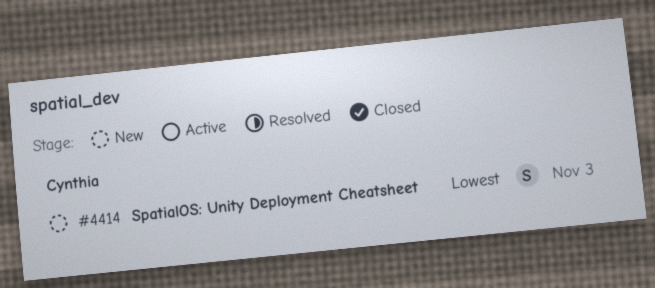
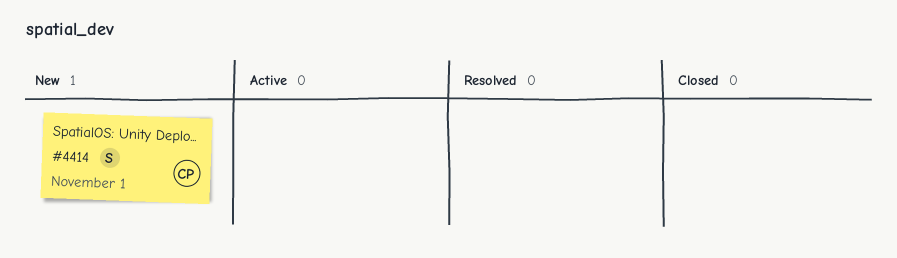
#4414, due: Nov 3 -> Nov 1

